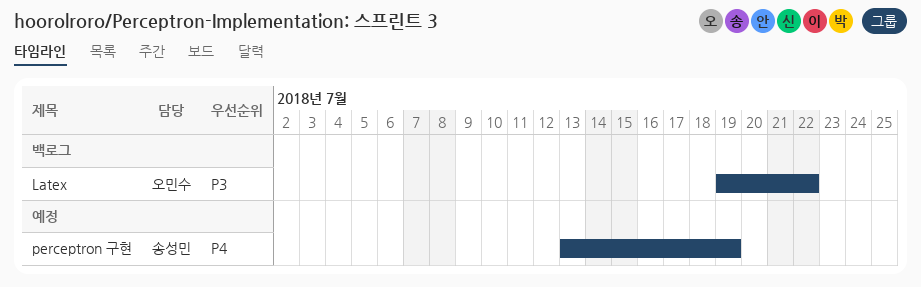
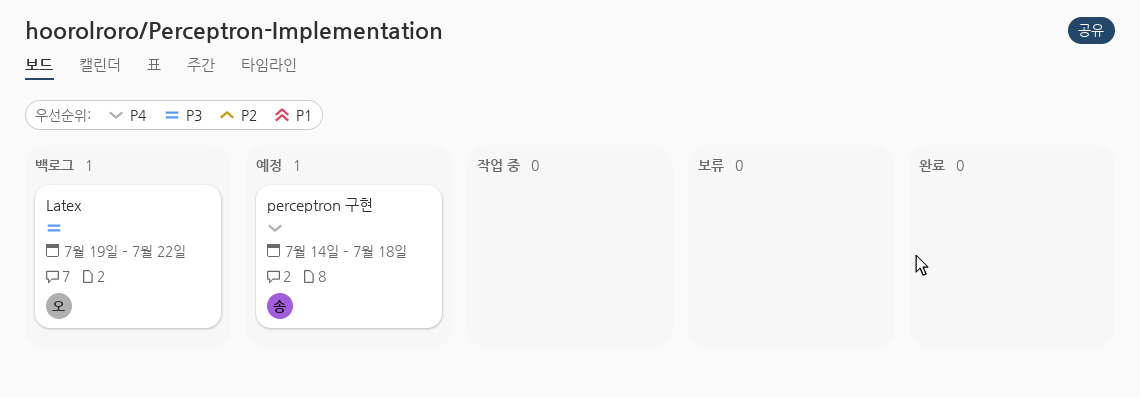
perceptron 구현, start: Jul 13 -> Jul 14
perceptron 구현, due: Jul 19 -> Jul 18

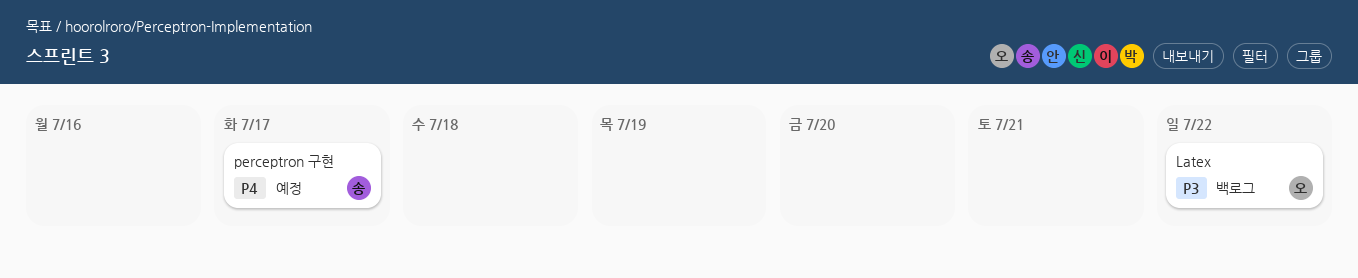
perceptron 구현, due: Jul 18 -> Jul 17

